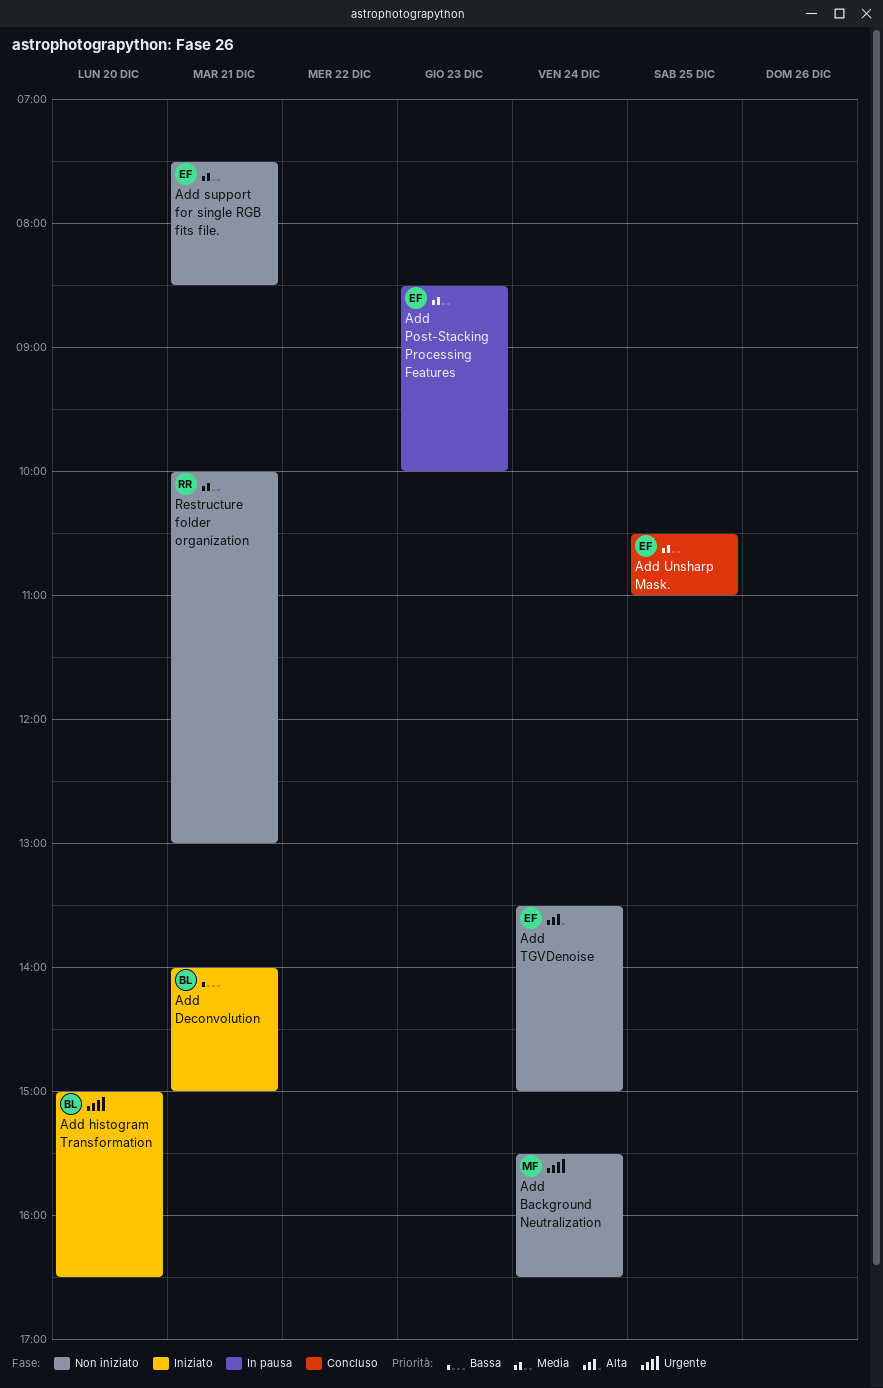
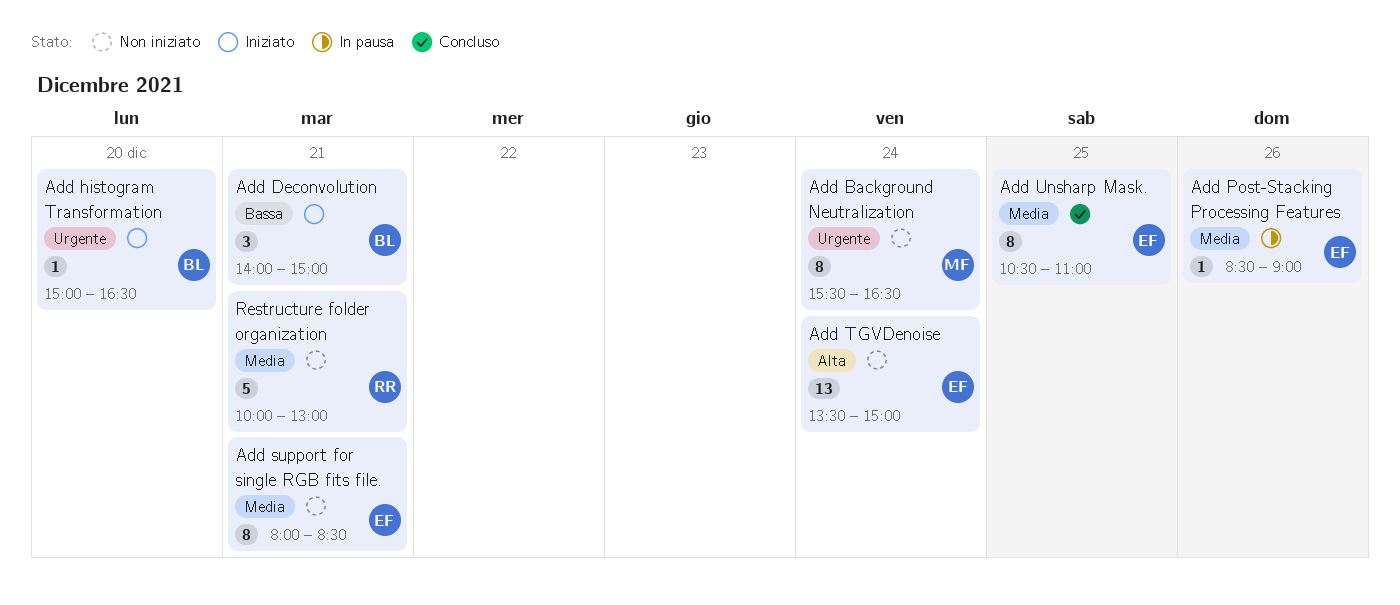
Add Post-Stacking Processing Features, day: Dec 23 -> Dec 26
Add Post-Stacking Processing Features, ends: 10:00 -> 09:00
Add support for single RGB fits file., begins: 07:30 -> 08:00

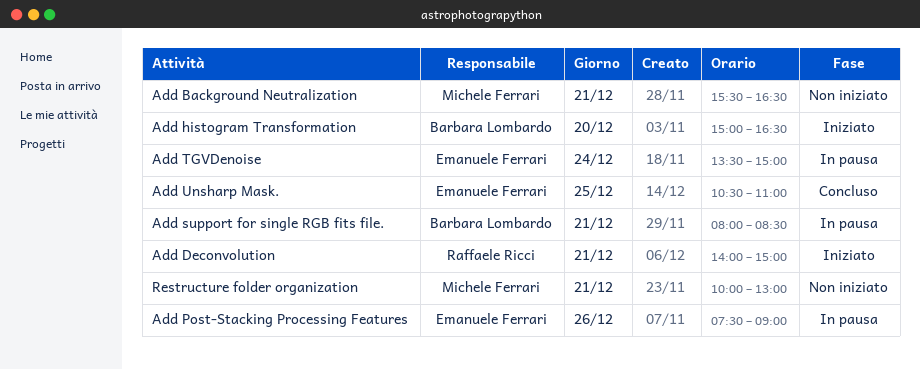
Add Background Neutralization, day: Dec 24 -> Dec 21
Add Deconvolution, owner: Barbara Lombardo -> Raffaele Ricci
Add Post-Stacking Processing Features, begins: 08:30 -> 07:30
Add support for single RGB fits file., status: Non iniziato -> In pausa
Add support for single RGB fits file., owner: Emanuele Ferrari -> Barbara Lombardo
Add TGVDenoise, status: Non iniziato -> In pausa
Restructure folder organization, owner: Raffaele Ricci -> Michele Ferrari

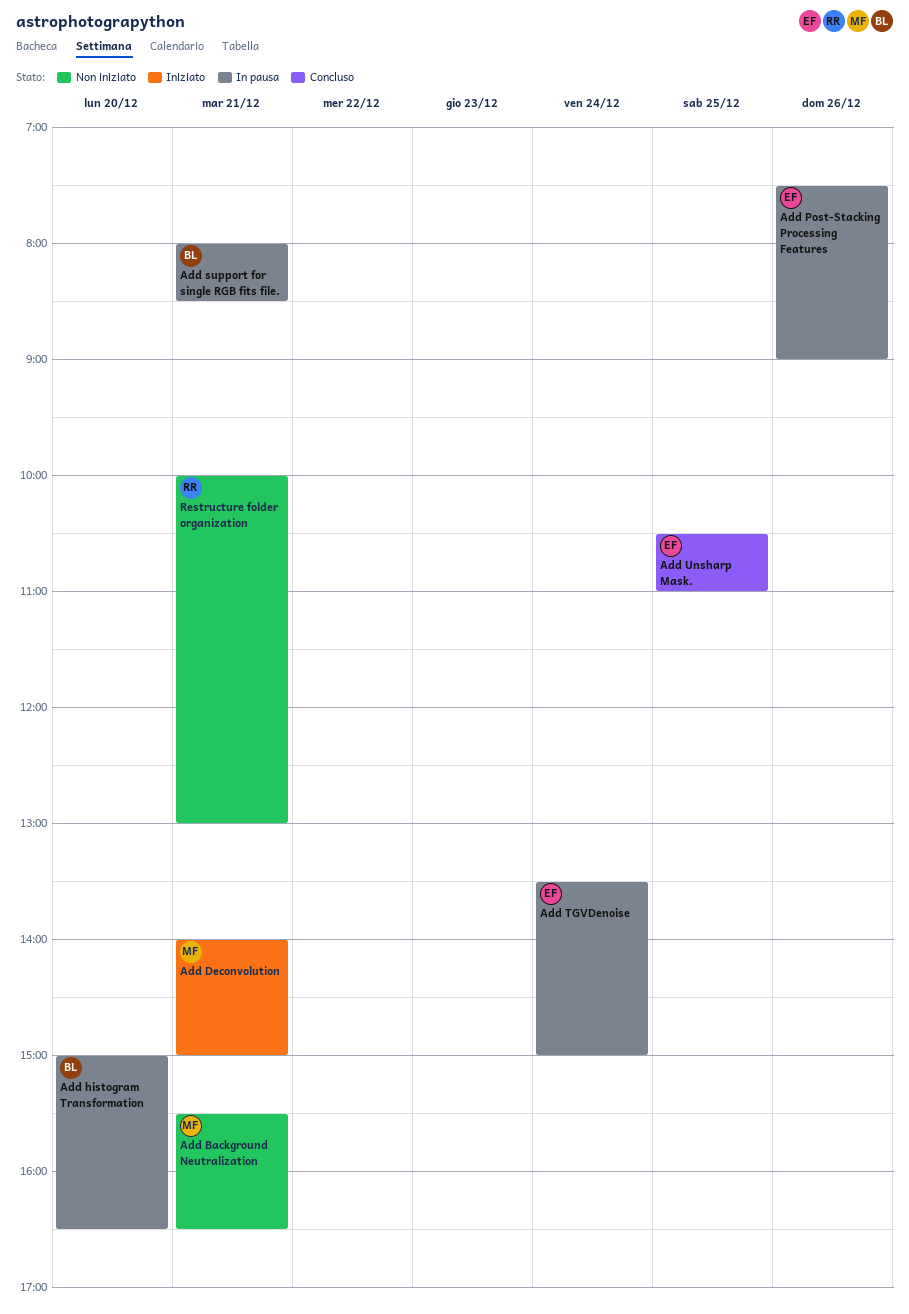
Add Deconvolution, owner: Raffaele Ricci -> Michele Ferrari
Add histogram Transformation, status: Iniziato -> In pausa
Restructure folder organization, owner: Michele Ferrari -> Raffaele Ricci

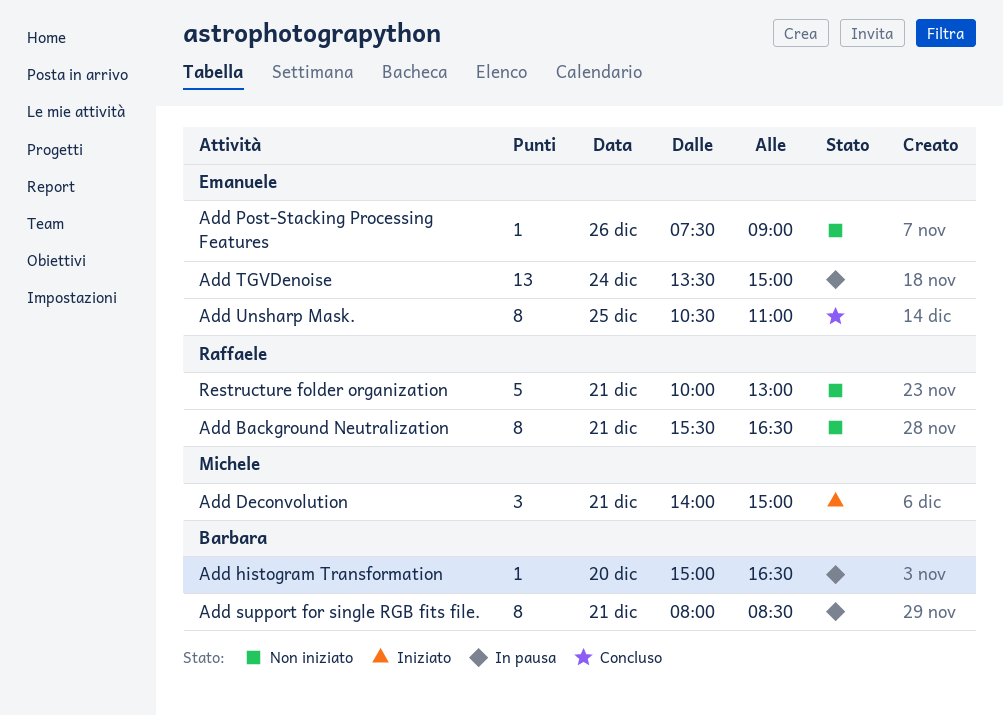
Add Background Neutralization, owner: Michele -> Raffaele
Add Post-Stacking Processing Features, status: In pausa -> Non iniziato

